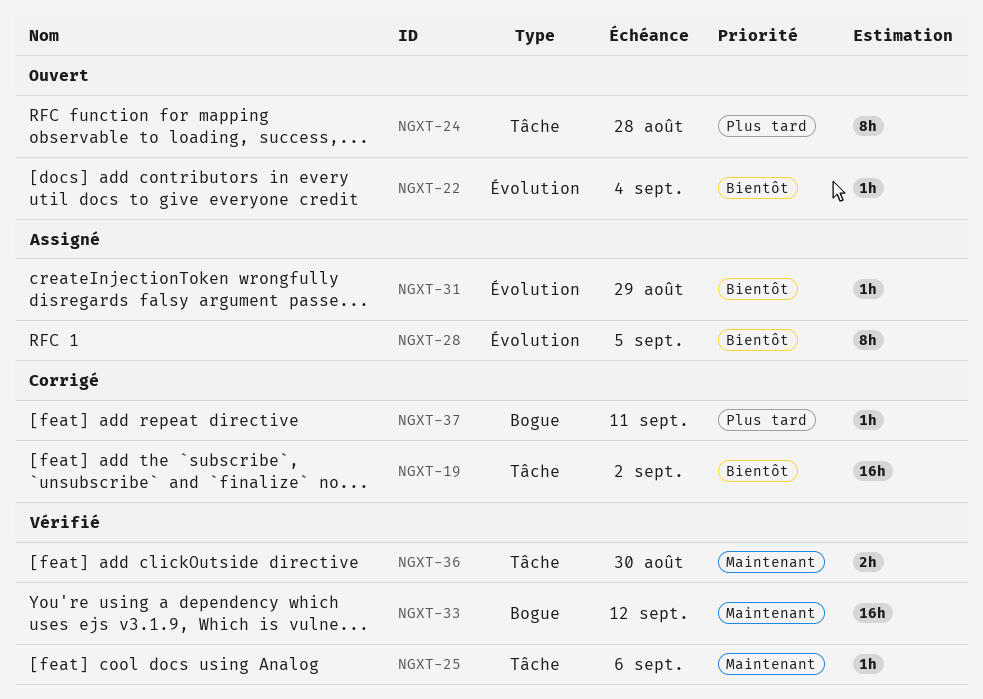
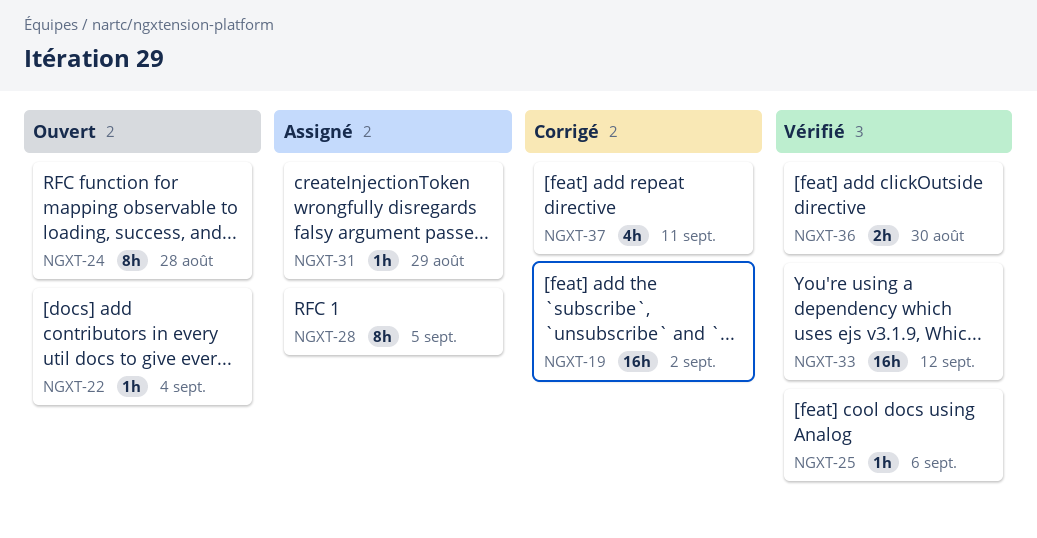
NGXT-37, estimate: 1h -> 4h

